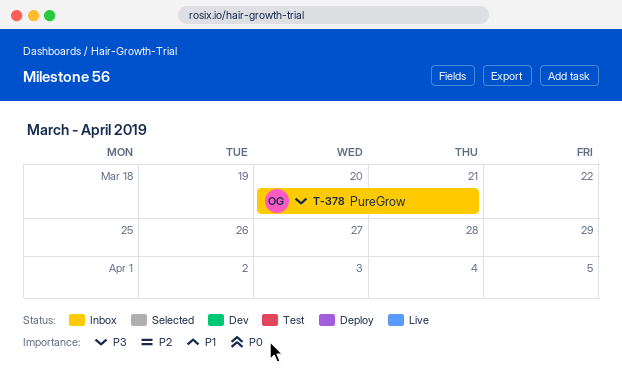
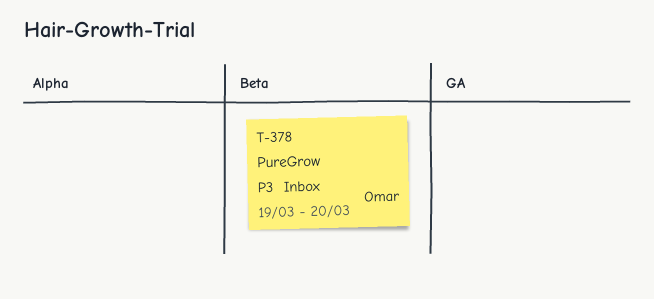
T-378, start: Mar 20 -> Mar 19
T-378, due: Mar 21 -> Mar 20

